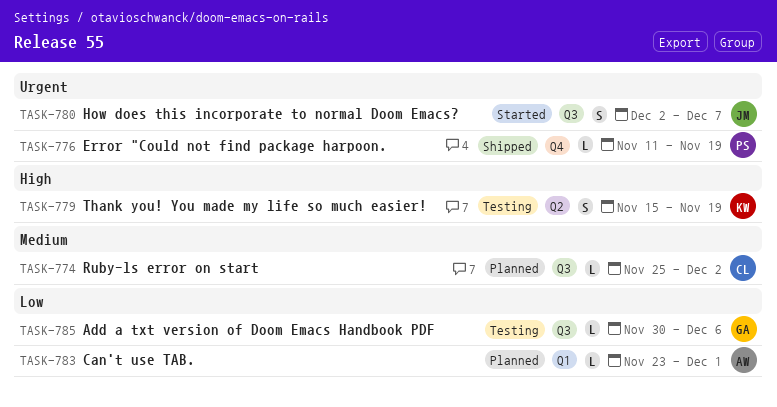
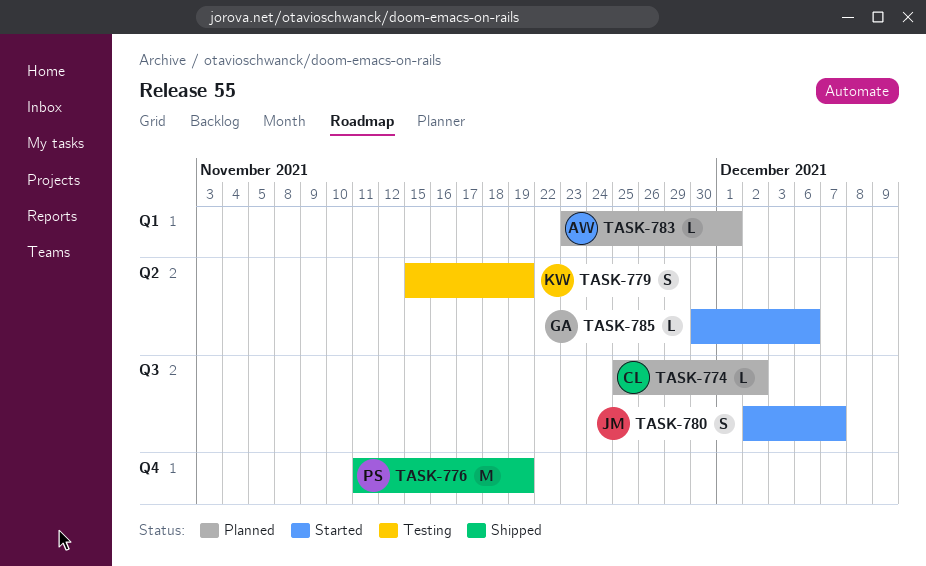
TASK-776, estimate: L -> M
TASK-785, status: Testing -> Started
TASK-785, label: Q3 -> Q2

